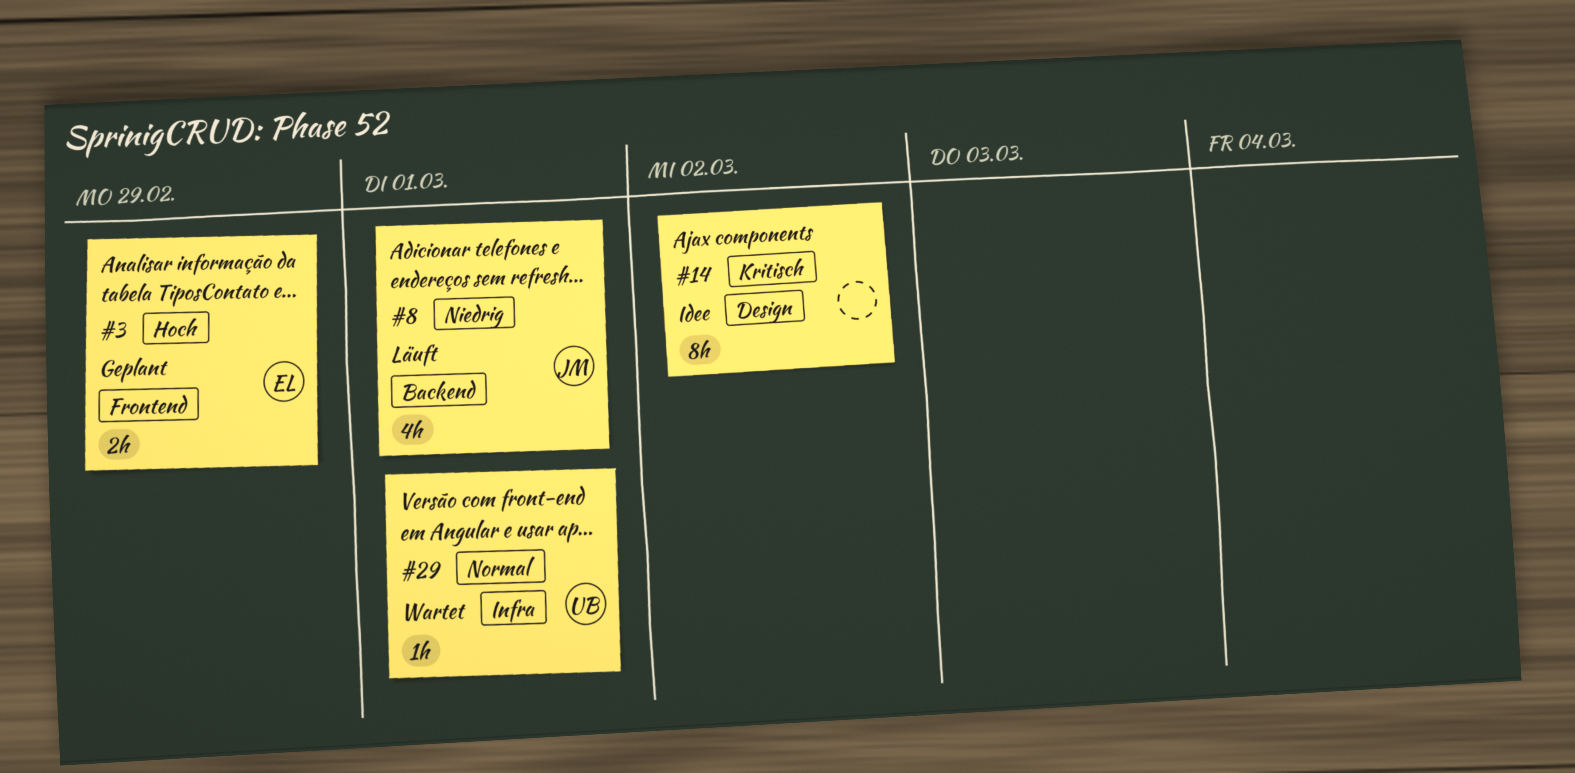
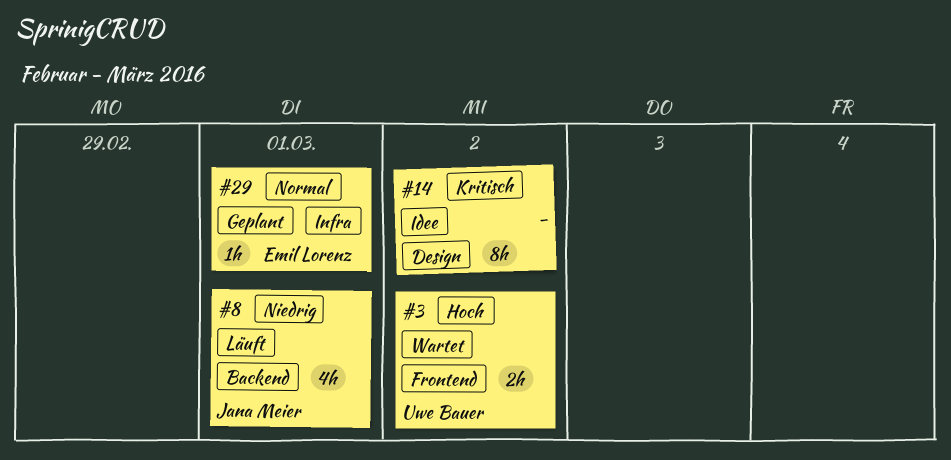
#3, status: Geplant -> Wartet
#3, owner: Emil Lorenz -> Uwe Bauer
#3, due: Feb 29 -> Mar 2
#29, status: Wartet -> Geplant
#29, owner: Uwe Bauer -> Emil Lorenz

